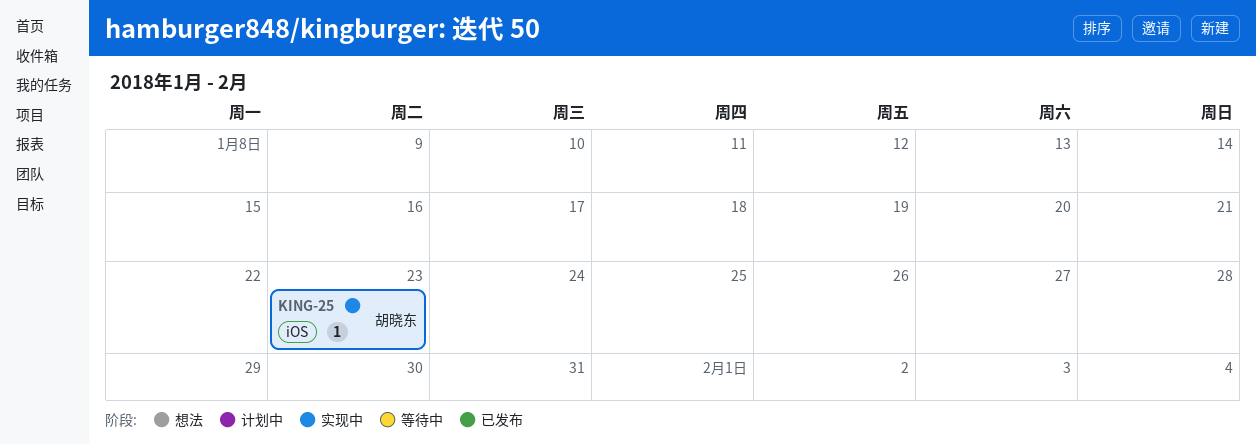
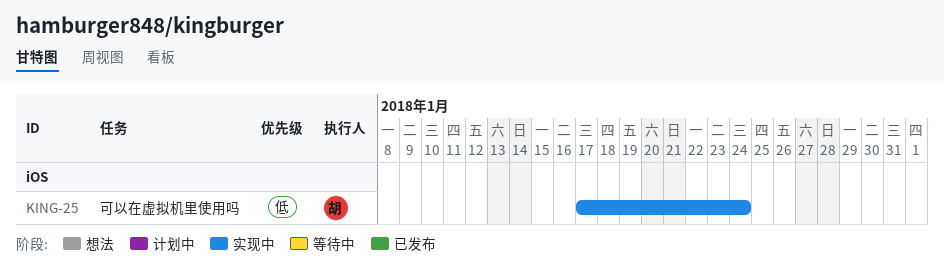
KING-25, due: Jan 23 -> Jan 24

